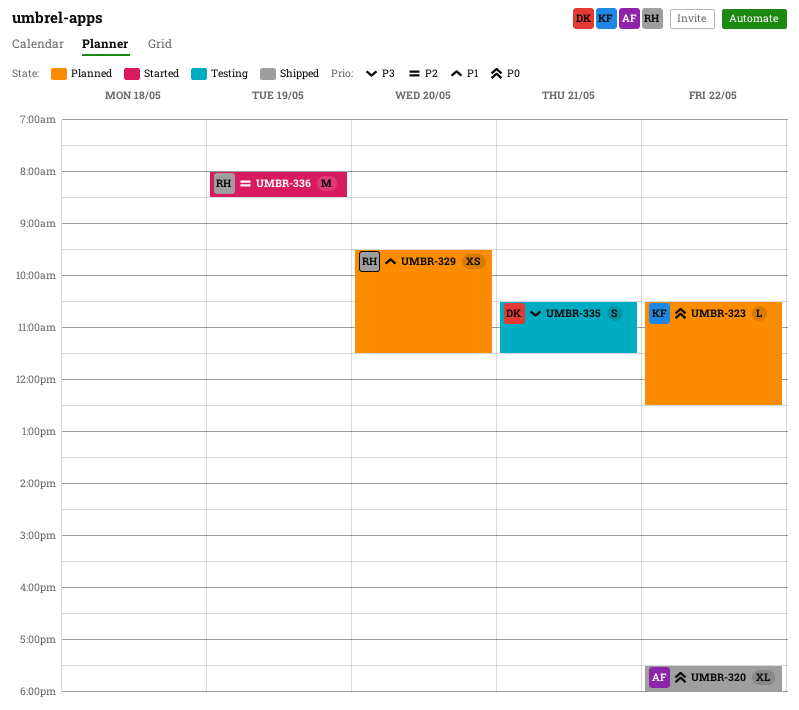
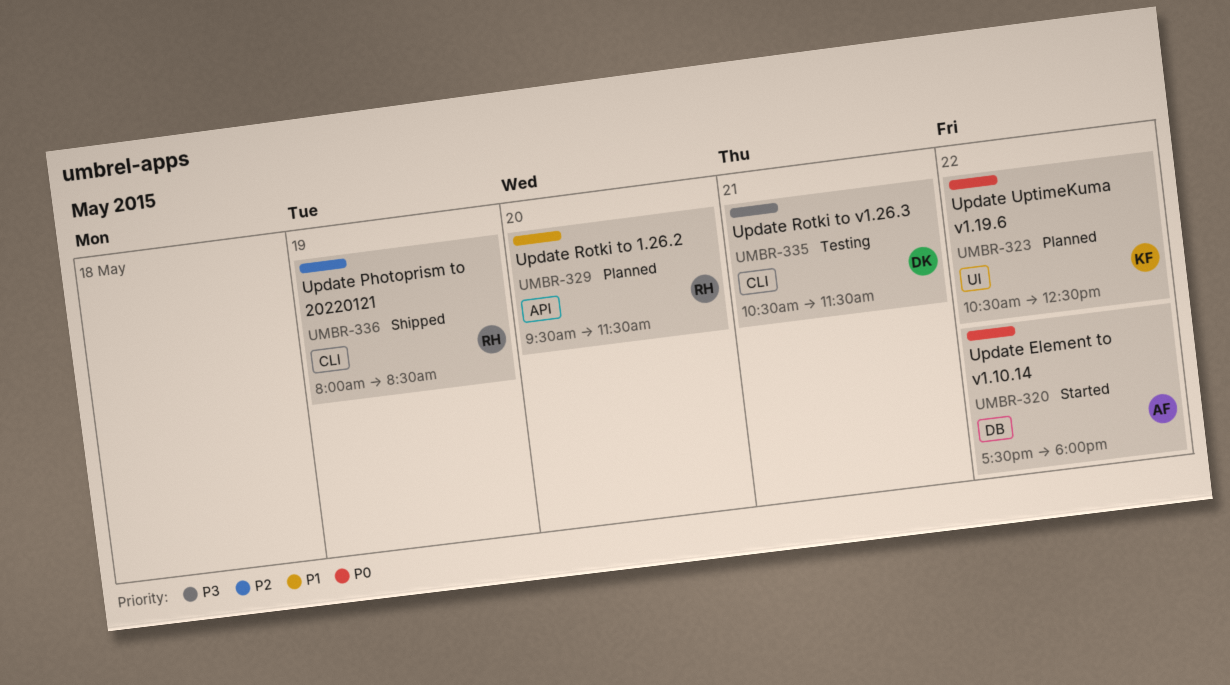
UMBR-320, status: Shipped -> Started
UMBR-336, status: Started -> Shipped

